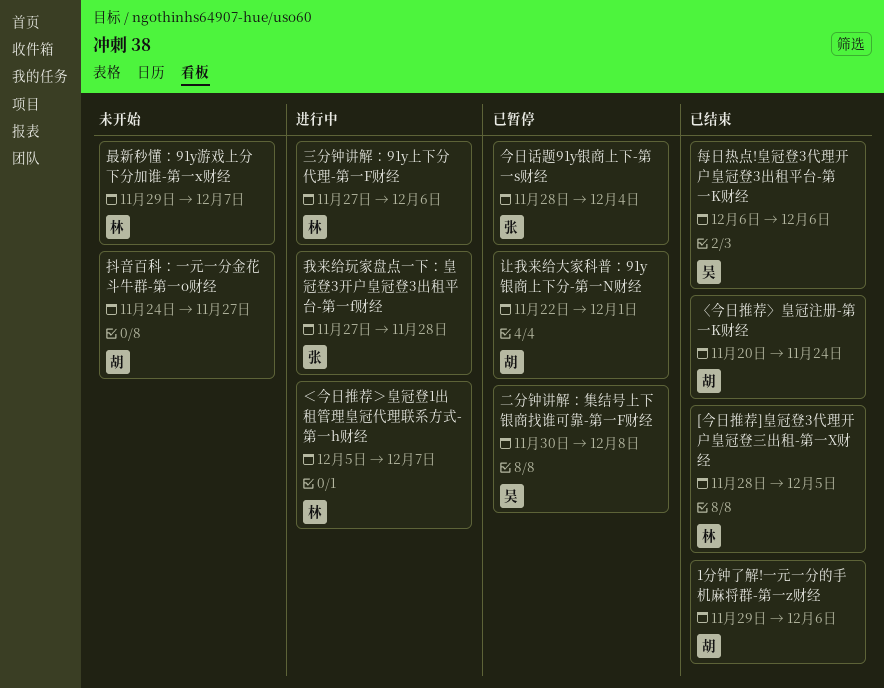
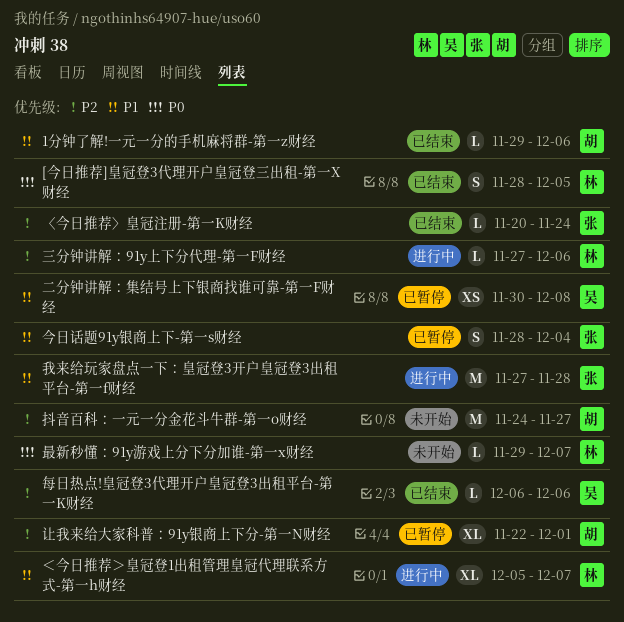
〈今日推荐〉皇冠注册-第一K财经, owner: 胡 -> 张

